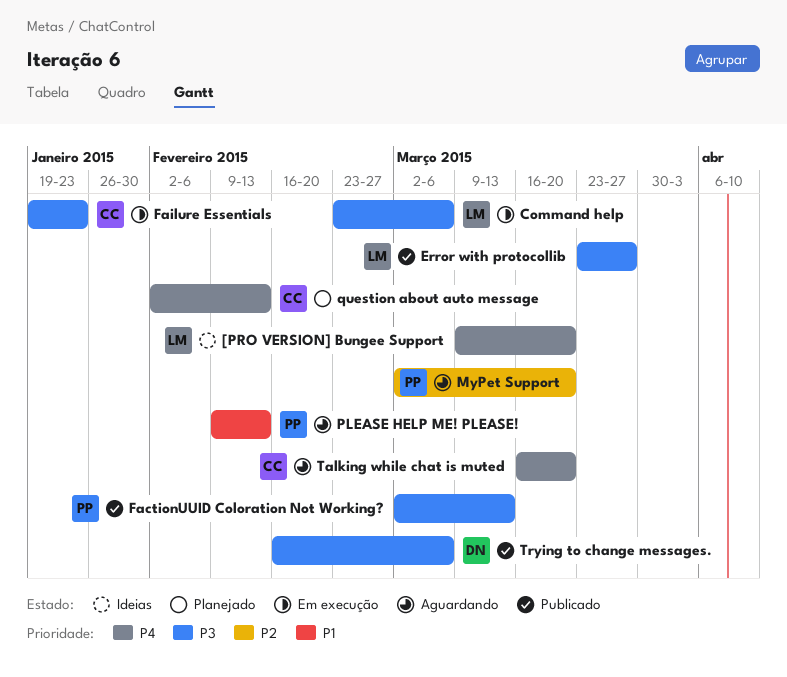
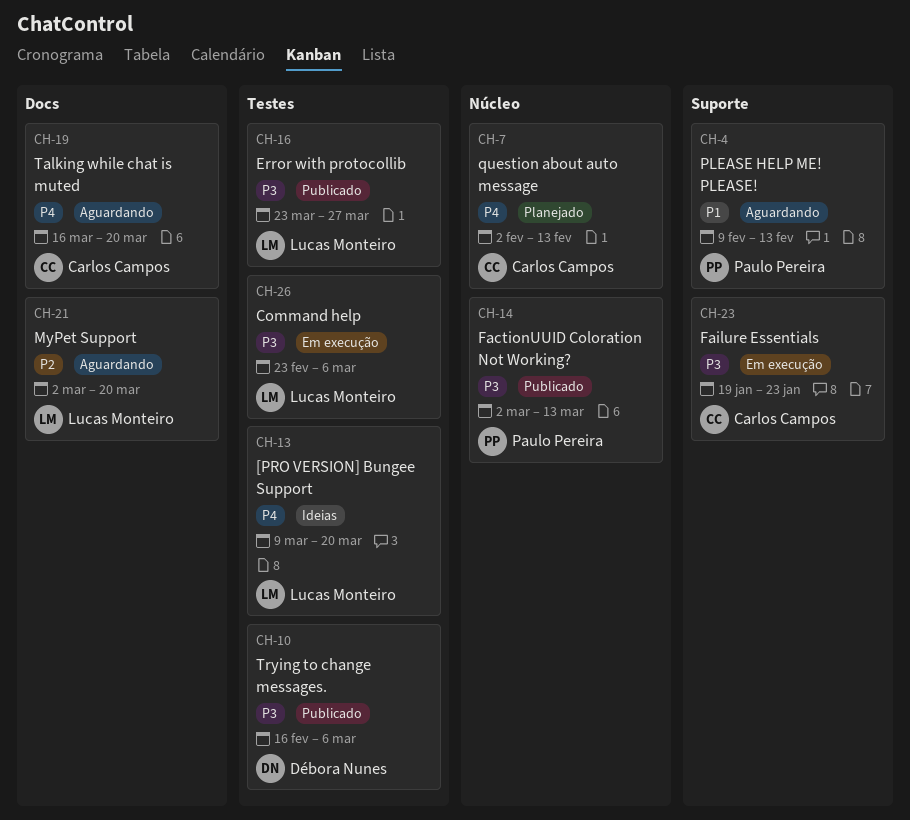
MyPet Support, owner: Paulo Pereira -> Lucas Monteiro

